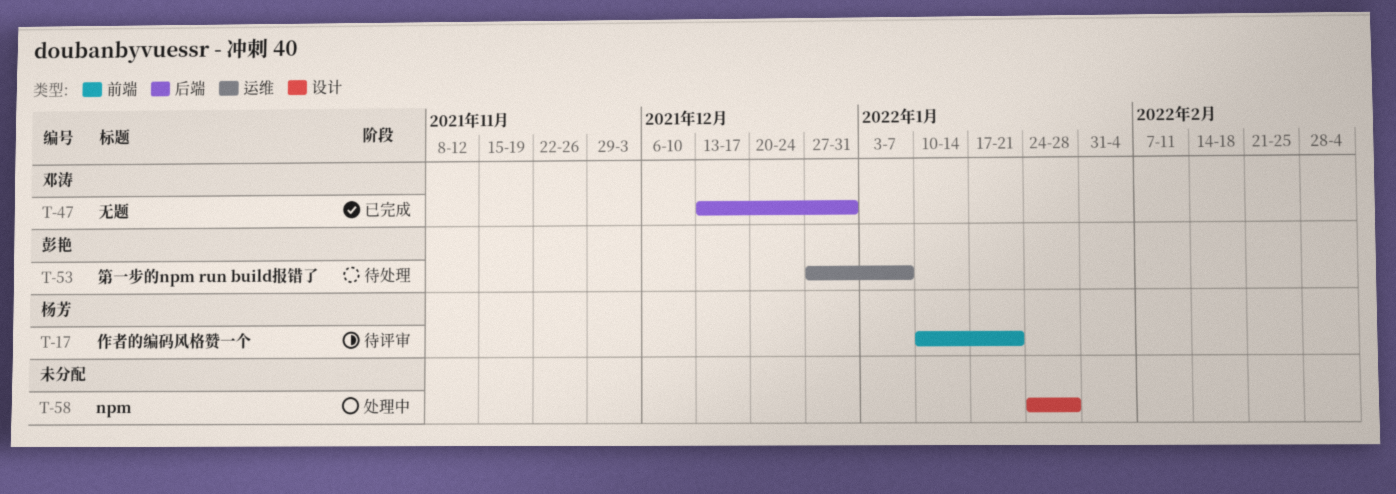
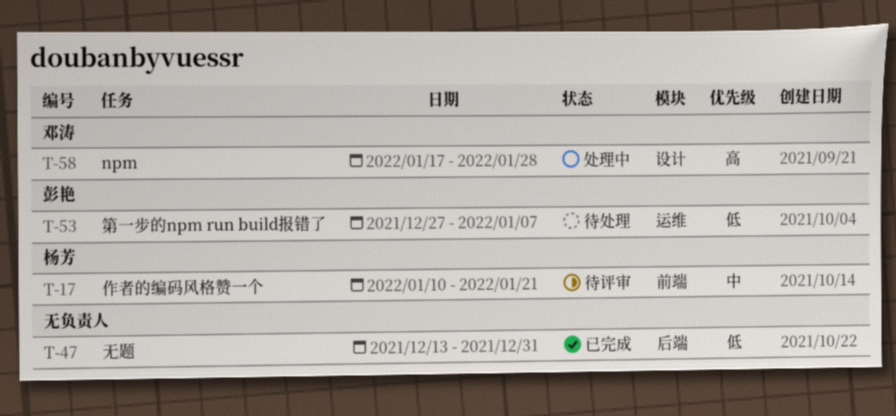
T-47, owner: 邓涛 -> none
T-58, owner: none -> 邓涛
T-58, start: Jan 24 -> Jan 17

